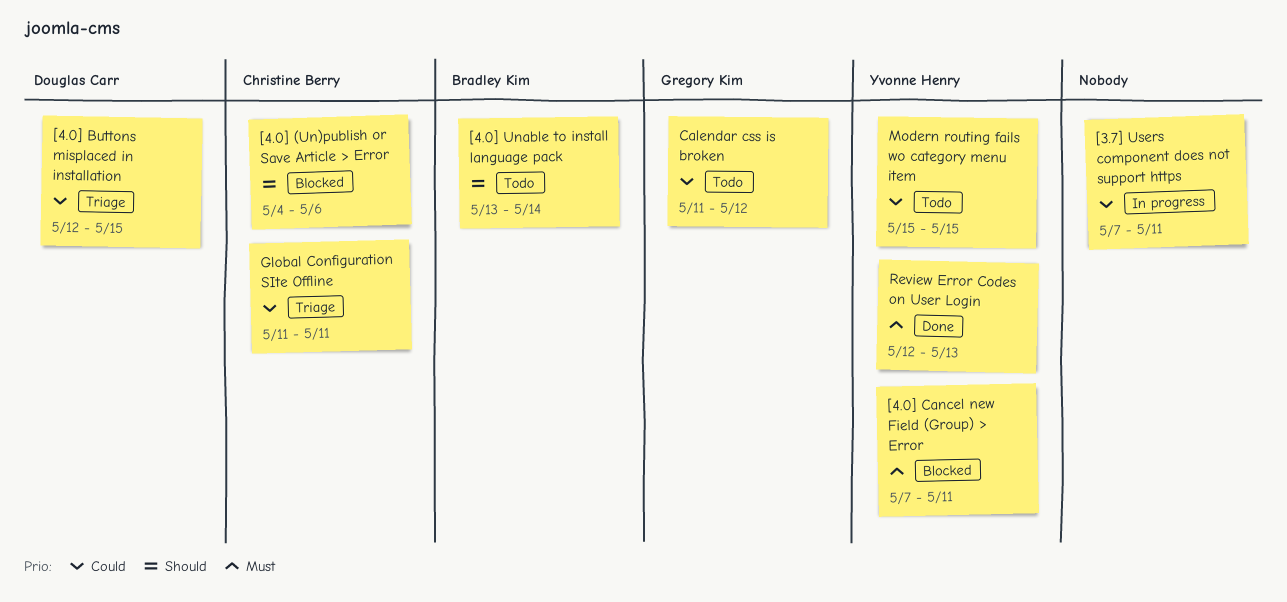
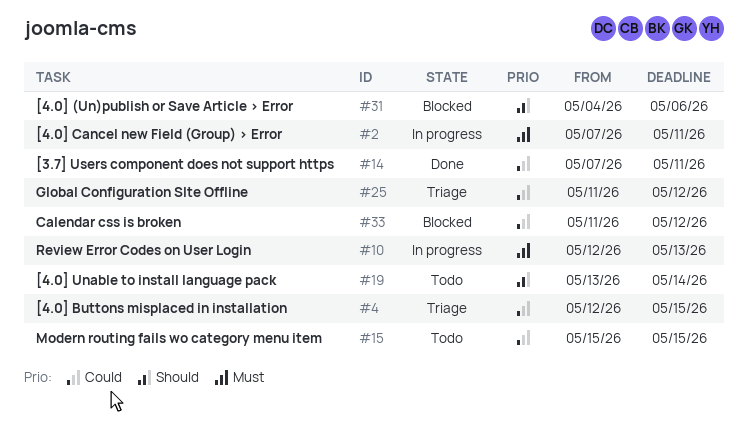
[3.7] Users component does not support https, status: In progress -> Done
[4.0] Cancel new Field (Group) > Error, status: Blocked -> In progress
Calendar css is broken, status: Todo -> Blocked
Global Configuration SIte Offline, due: May 11 -> May 12
Review Error Codes on User Login, status: Done -> In progress

